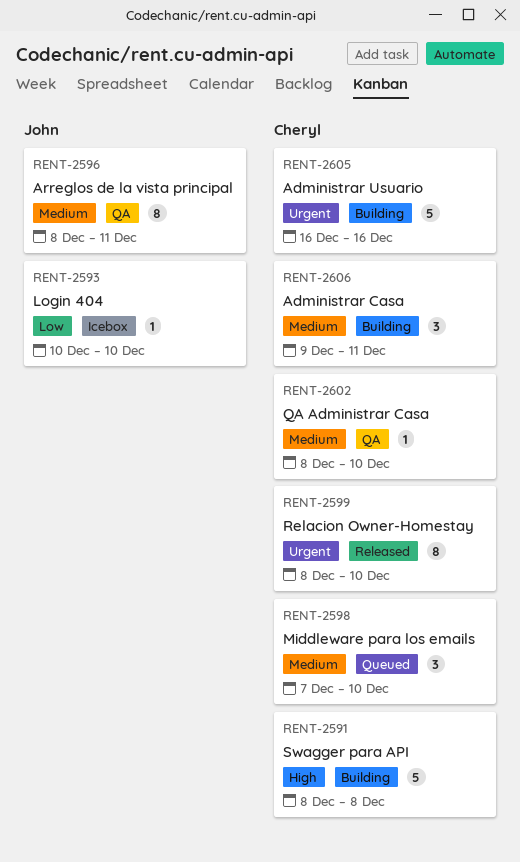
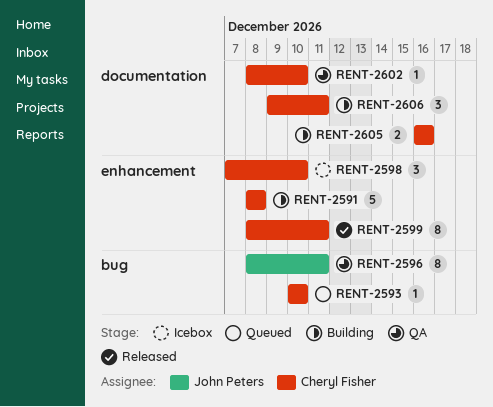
RENT-2593, status: Icebox -> Queued
RENT-2593, owner: John Peters -> Cheryl Fisher
RENT-2598, status: Queued -> Icebox
RENT-2599, due: Dec 10 -> Dec 11
RENT-2605, estimate: 5 -> 2

